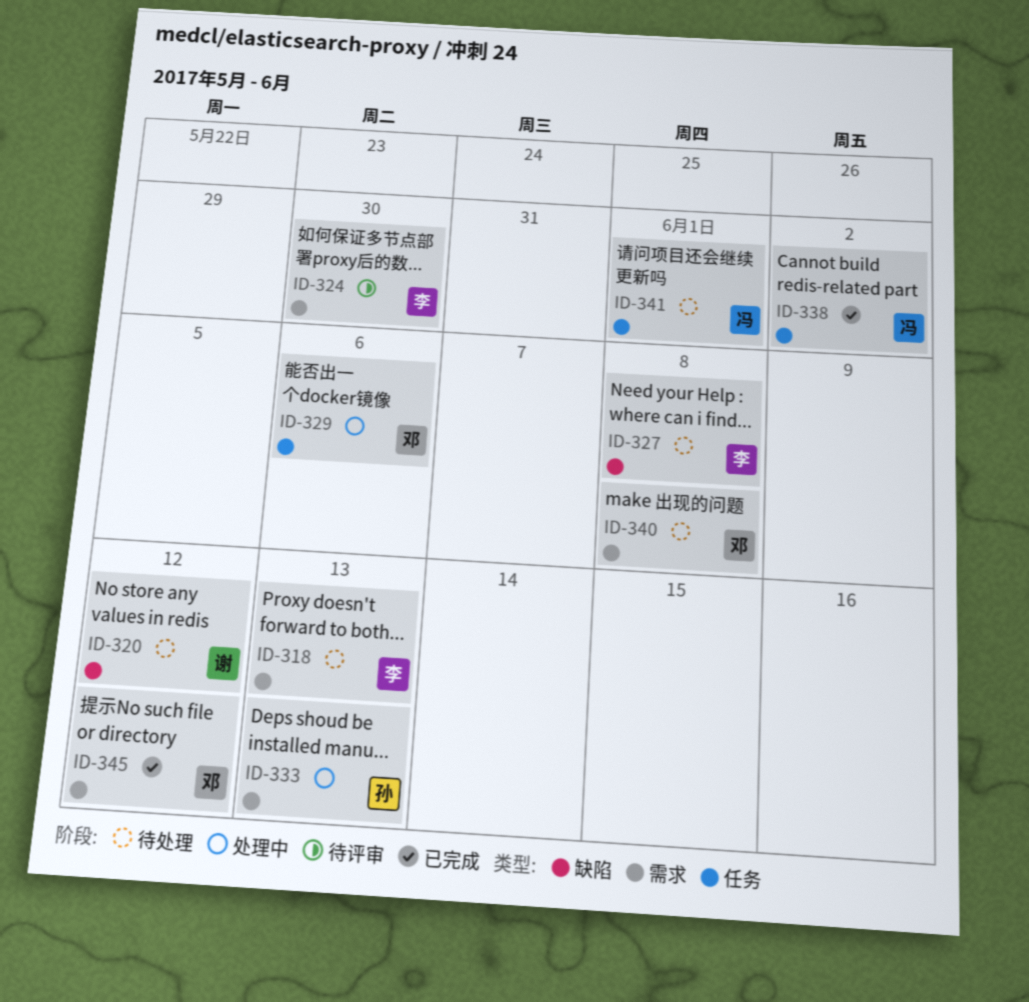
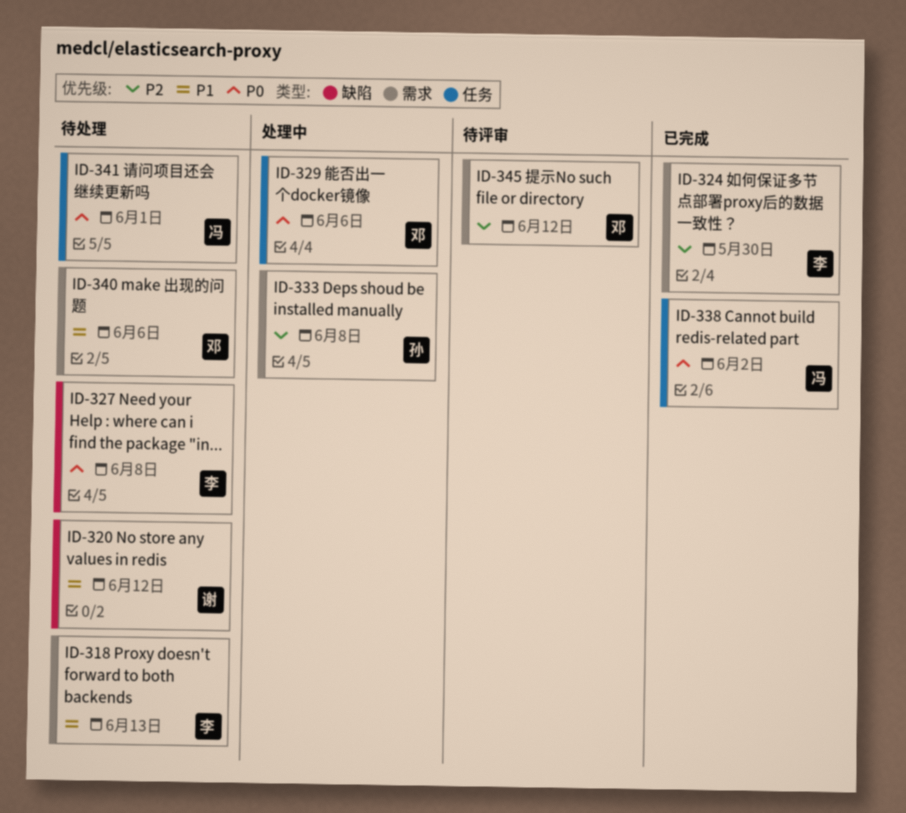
ID-324, status: 待评审 -> 已完成
ID-333, due: Jun 13 -> Jun 8
ID-340, due: Jun 8 -> Jun 6
ID-345, status: 已完成 -> 待评审

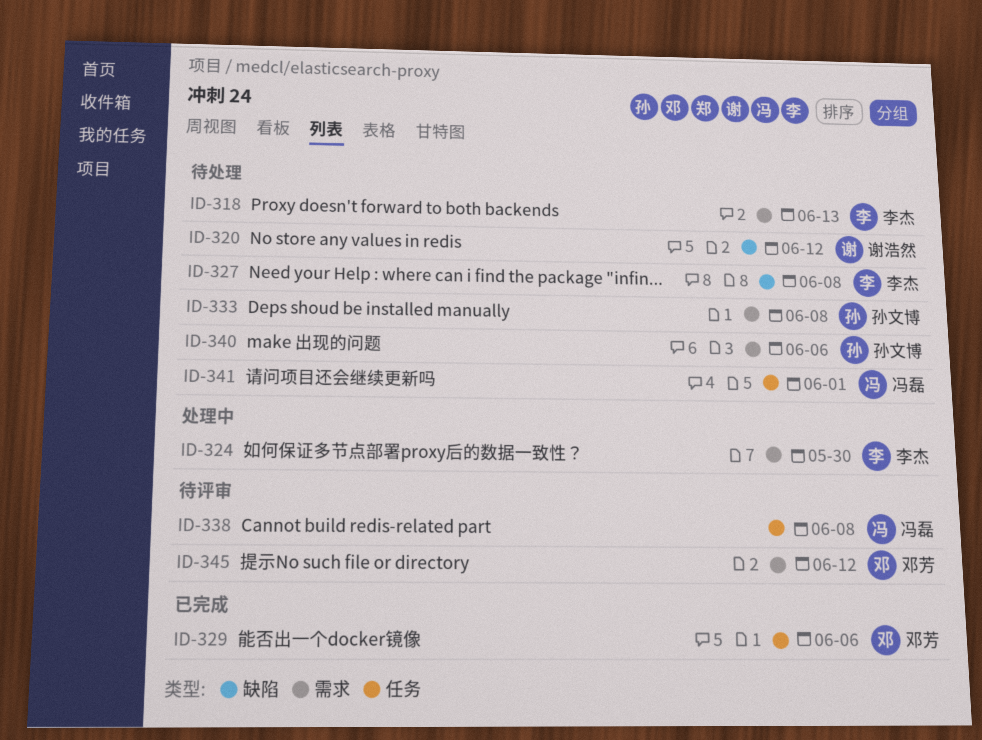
ID-324, status: 已完成 -> 处理中
ID-329, status: 处理中 -> 已完成
ID-333, status: 处理中 -> 待处理
ID-338, status: 已完成 -> 待评审
ID-338, due: Jun 2 -> Jun 8
ID-340, owner: 邓芳 -> 孙文博

